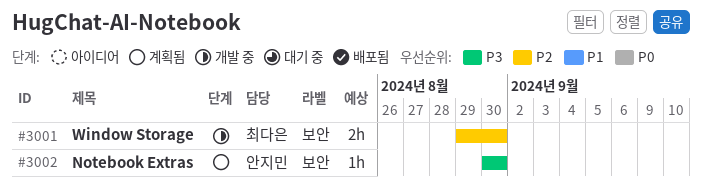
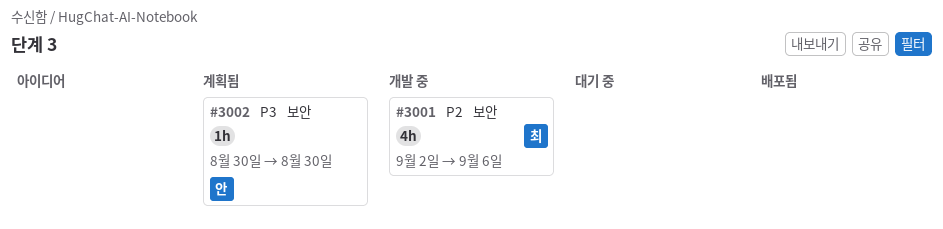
#3001, estimate: 2h -> 4h
#3001, start: Aug 29 -> Sep 2
#3001, due: Aug 30 -> Sep 6

